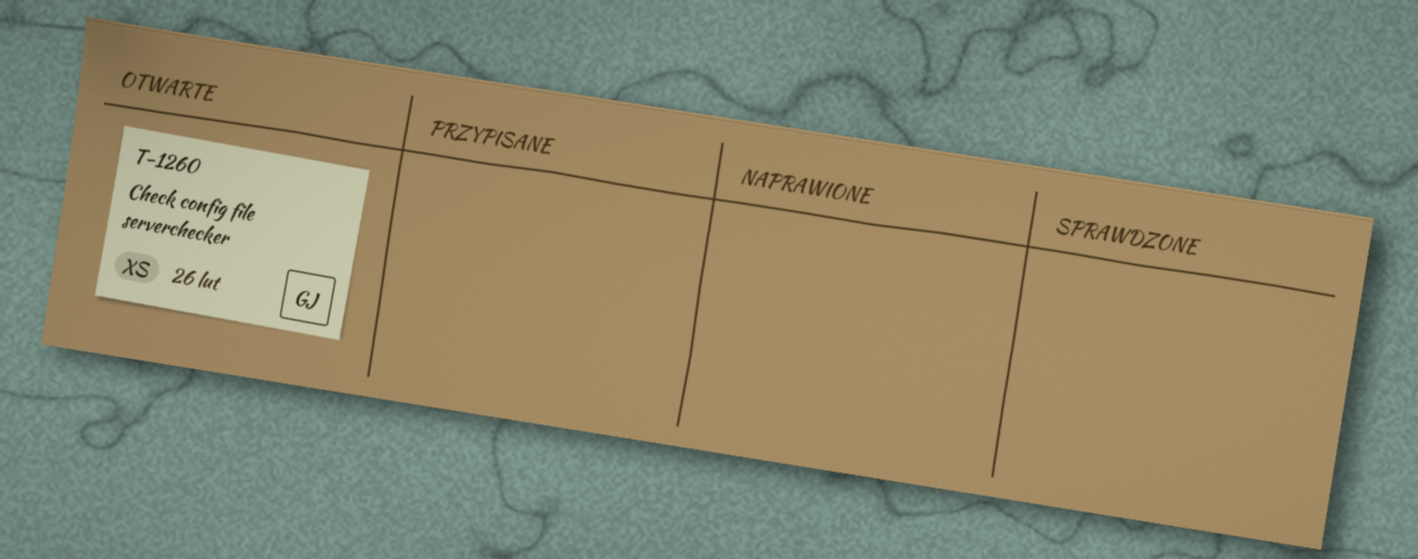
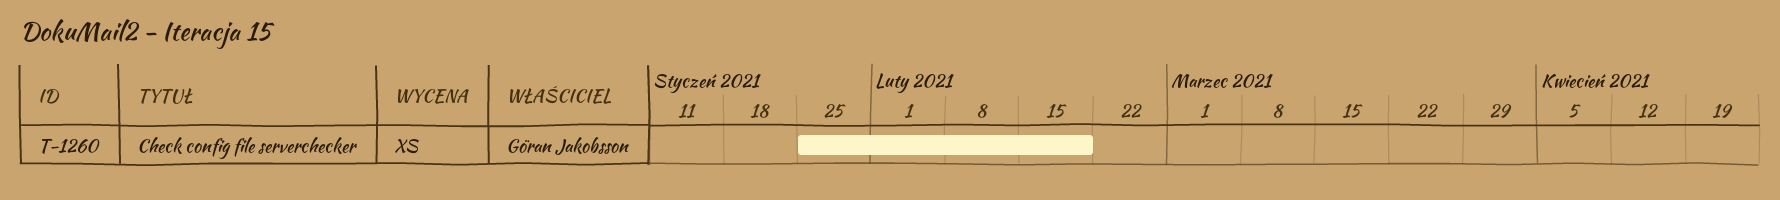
T-1260, due: Feb 26 -> Feb 19

